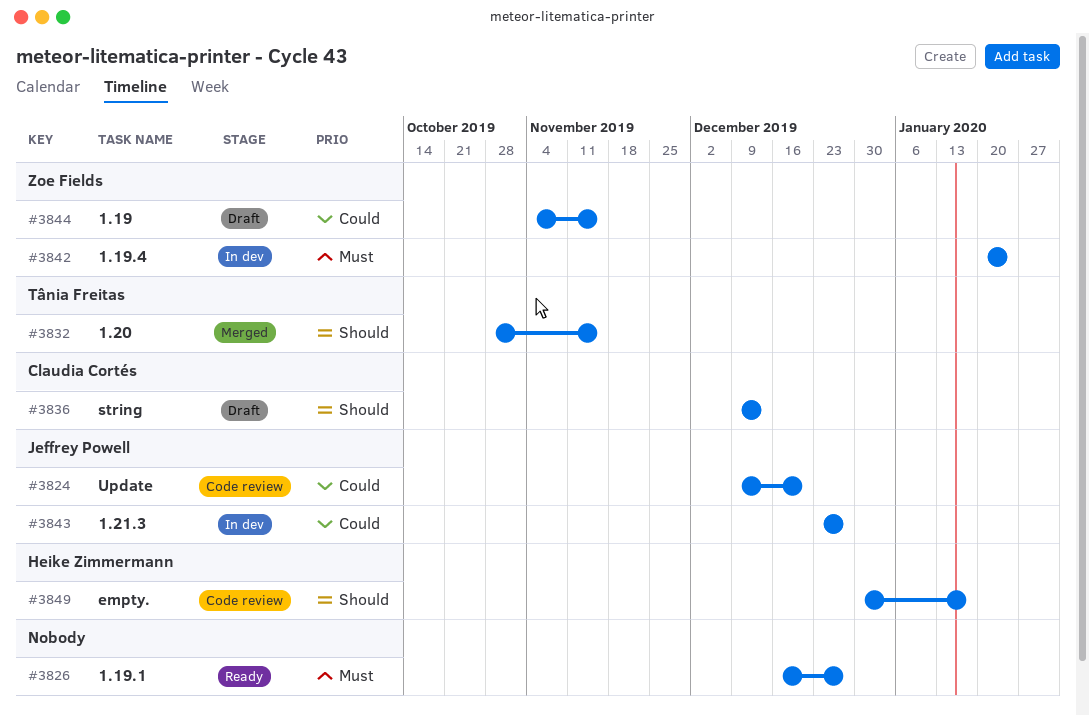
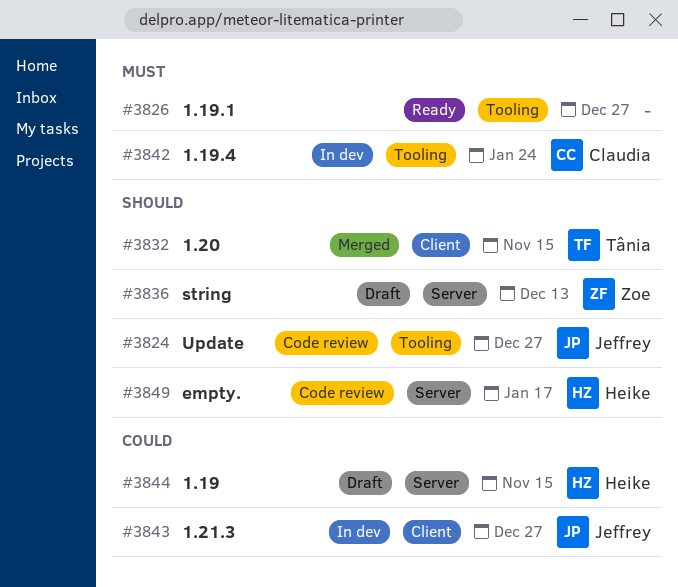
#3824, priority: Could -> Should
#3824, due: Dec 20 -> Dec 27
#3836, owner: Claudia Cortés -> Zoe Fields
#3842, owner: Zoe Fields -> Claudia Cortés
#3844, owner: Zoe Fields -> Heike Zimmermann

